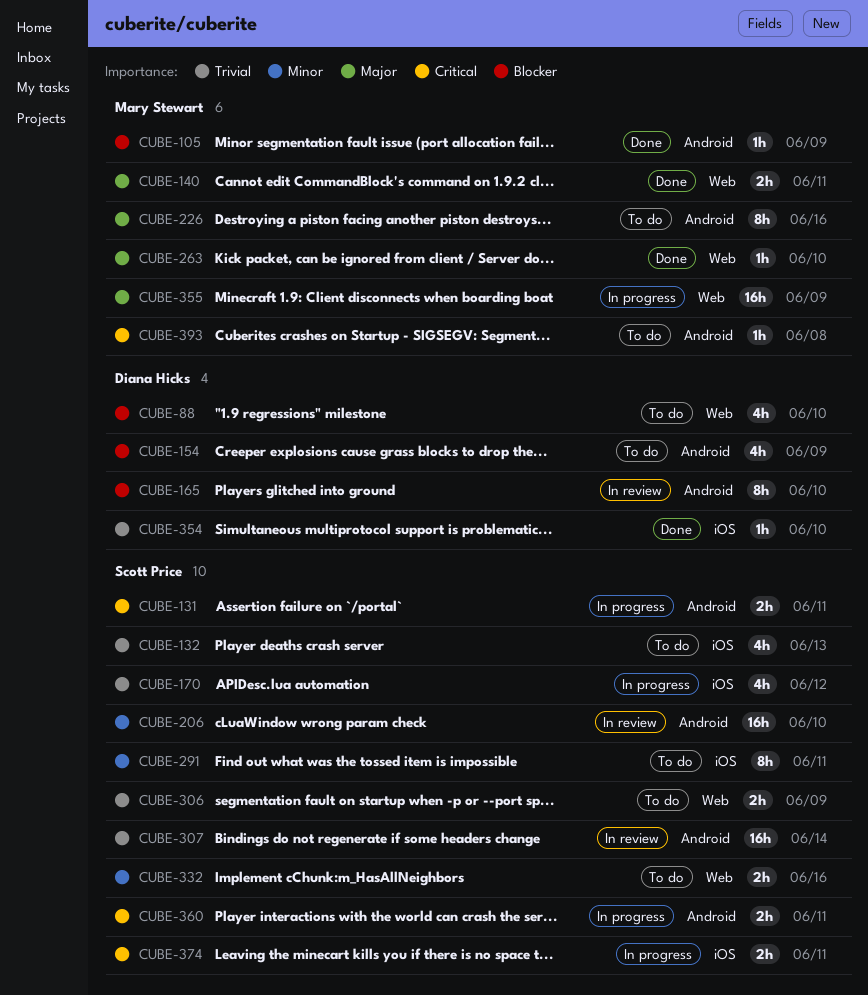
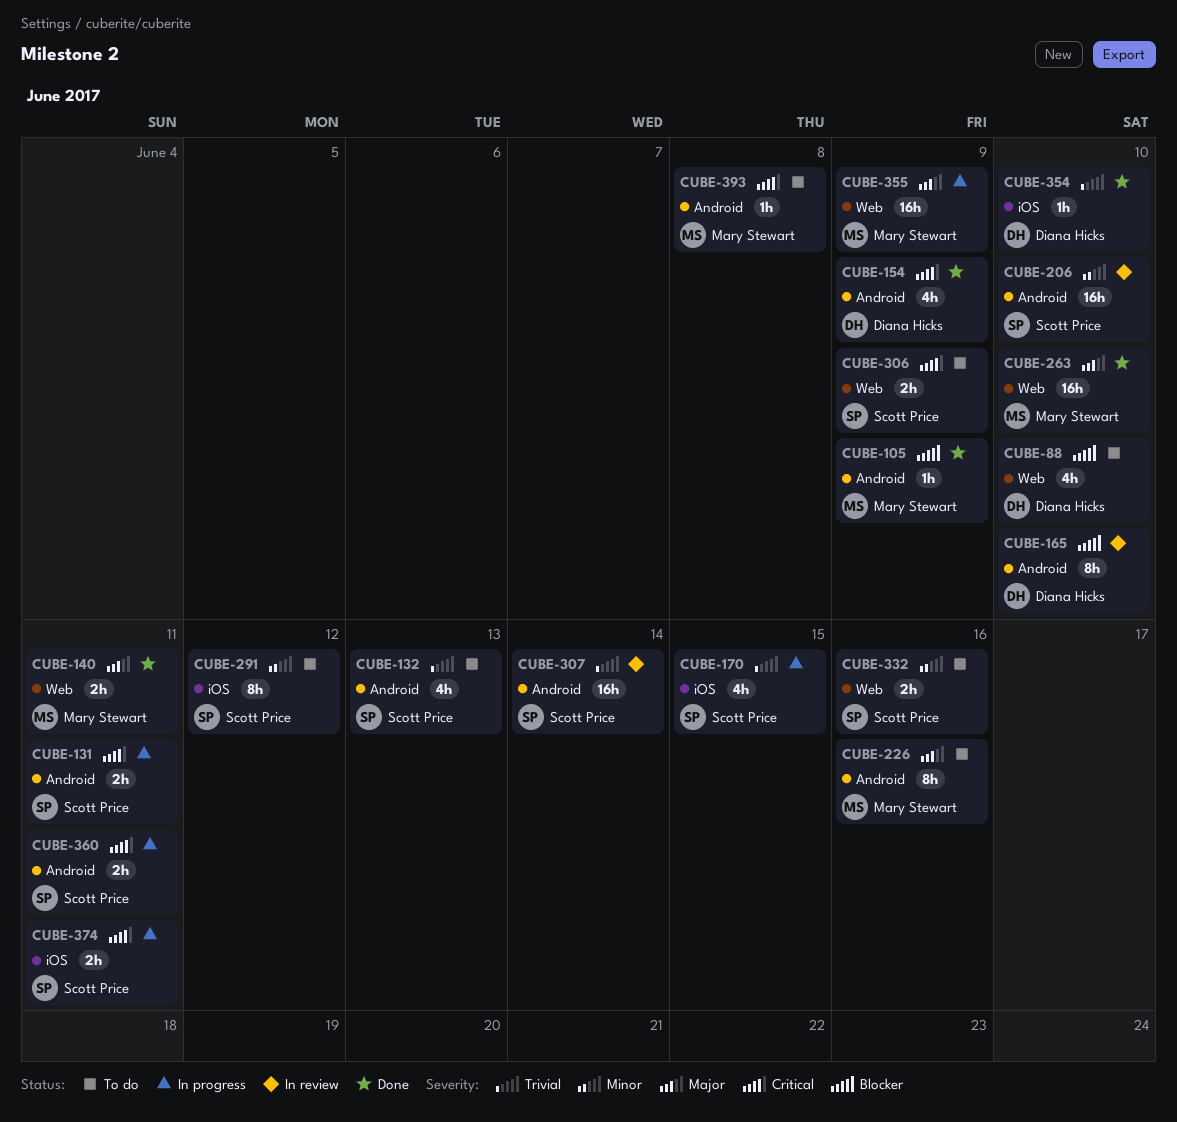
CUBE-132, label: iOS -> Android
CUBE-154, status: To do -> Done
CUBE-154, priority: Blocker -> Critical
CUBE-170, due: Jun 12 -> Jun 15
CUBE-263, estimate: 1h -> 16h
CUBE-291, due: Jun 11 -> Jun 12
CUBE-306, priority: Trivial -> Critical

